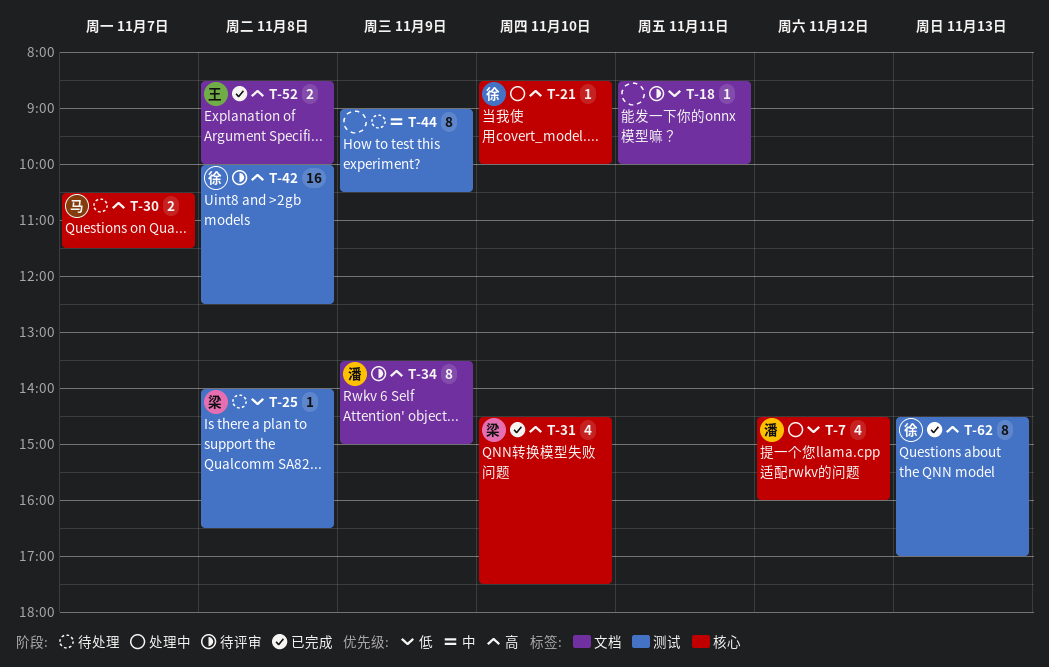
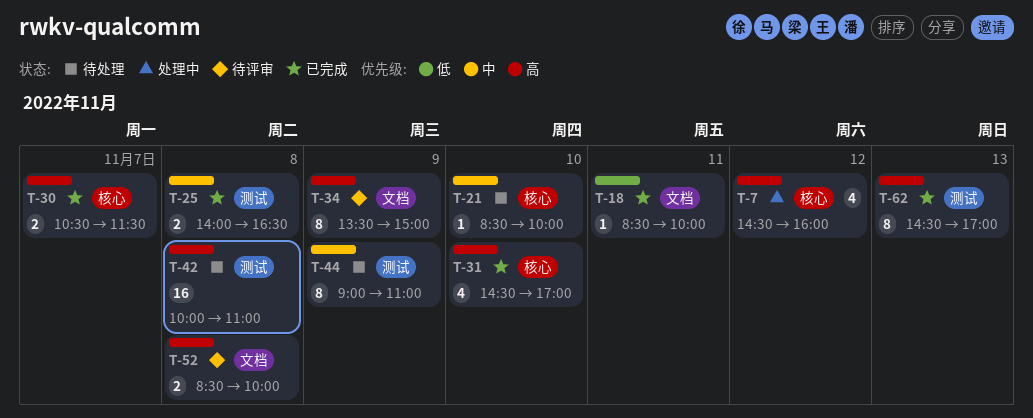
T-7, priority: 低 -> 高
T-18, status: 待评审 -> 已完成
T-21, status: 处理中 -> 待处理
T-21, priority: 高 -> 中
T-25, status: 待处理 -> 已完成
T-25, priority: 低 -> 中
T-25, estimate: 1 -> 2
T-30, status: 待处理 -> 已完成
T-31, ends: 17:30 -> 17:00
T-42, status: 待评审 -> 待处理
T-42, ends: 12:30 -> 11:00
T-44, ends: 10:30 -> 11:00
T-52, status: 已完成 -> 待评审

